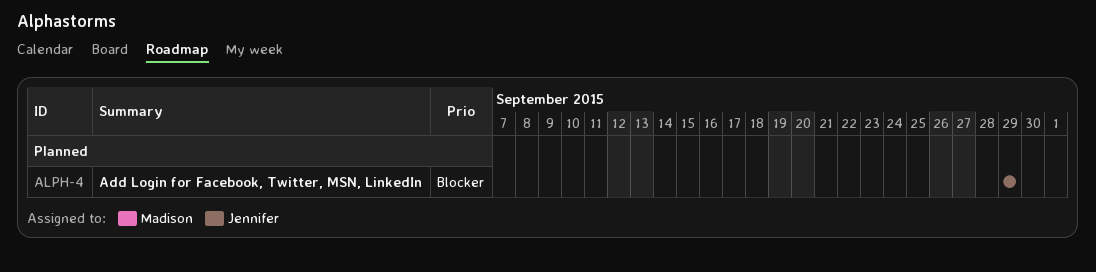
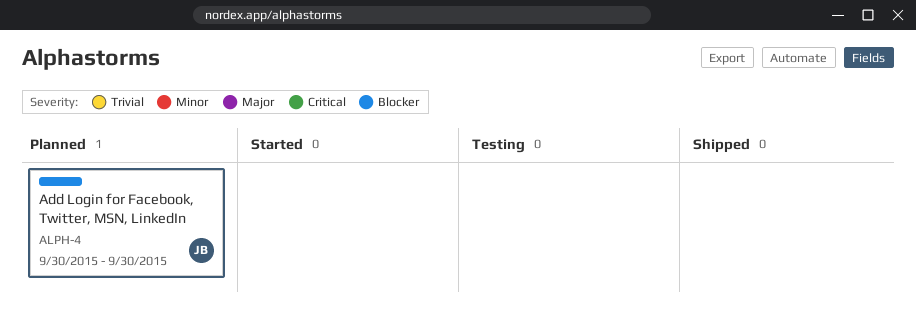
ALPH-4, start: Sep 29 -> Sep 30
ALPH-4, due: Sep 29 -> Sep 30

